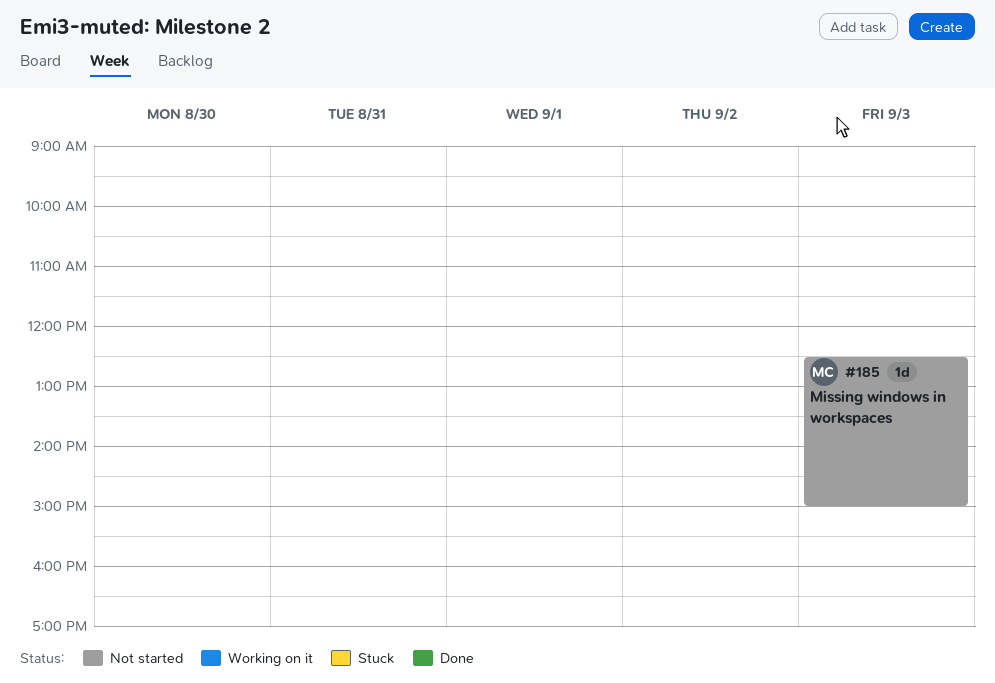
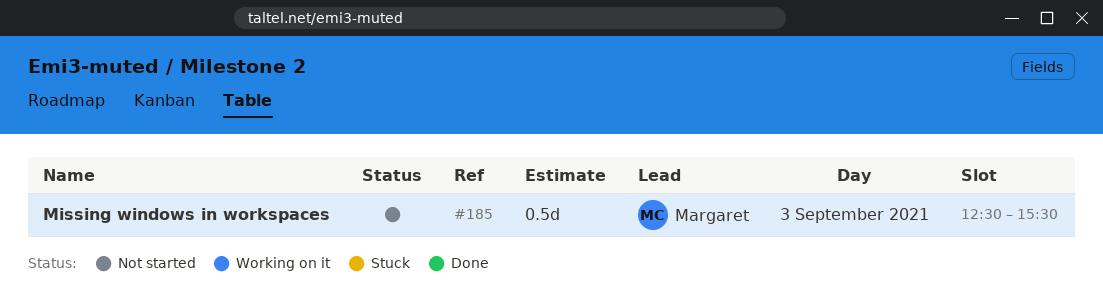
#185, estimate: 1d -> 0.5d
#185, ends: 15:00 -> 15:30

